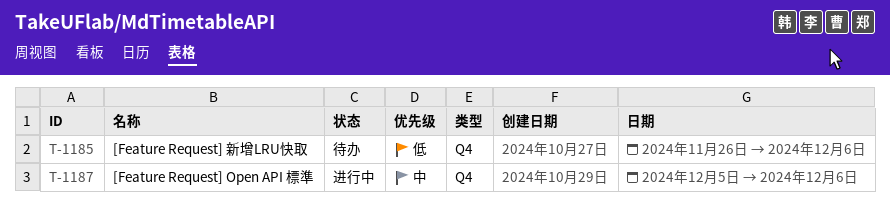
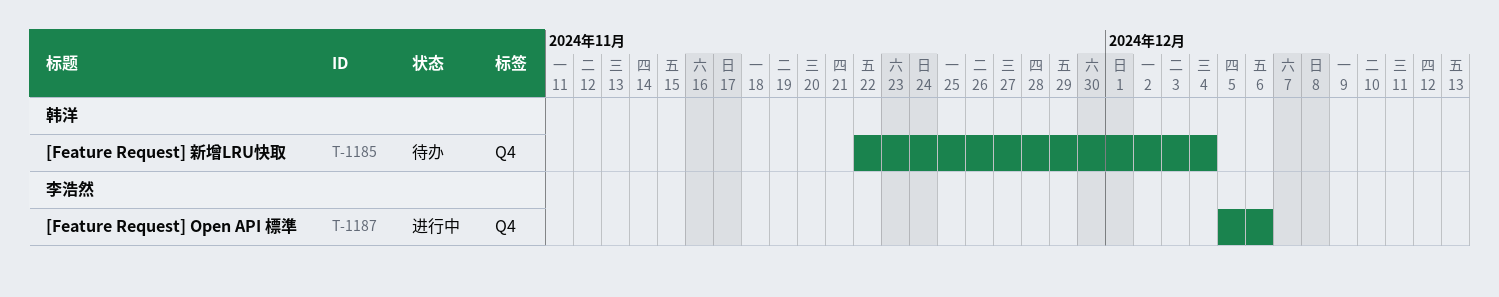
T-1185, start: Nov 26 -> Nov 22
T-1185, due: Dec 6 -> Dec 4

